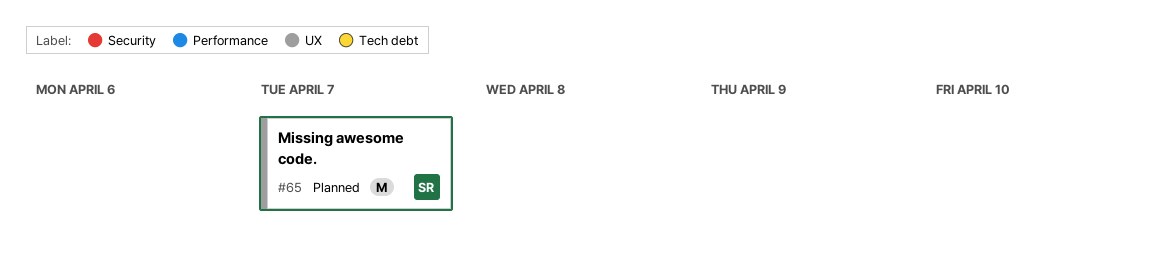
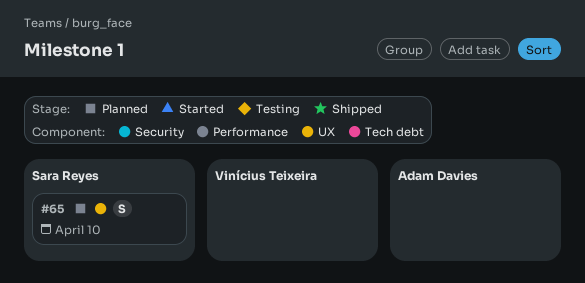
#65, estimate: M -> S
#65, due: Apr 7 -> Apr 10

